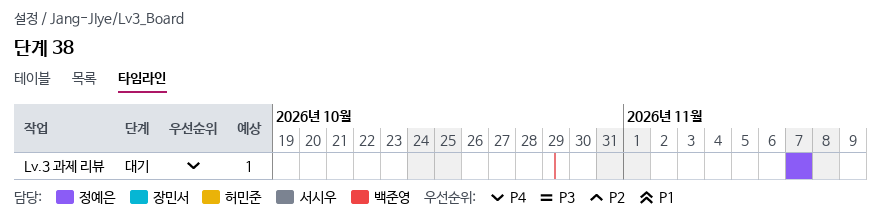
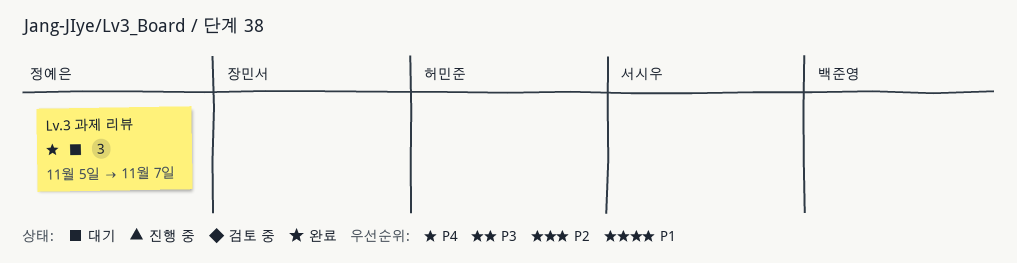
Lv.3 과제 리뷰, estimate: 1 -> 3
Lv.3 과제 리뷰, start: Nov 7 -> Nov 5

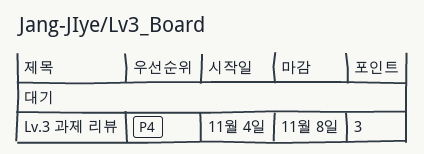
Lv.3 과제 리뷰, start: Nov 5 -> Nov 4
Lv.3 과제 리뷰, due: Nov 7 -> Nov 8

